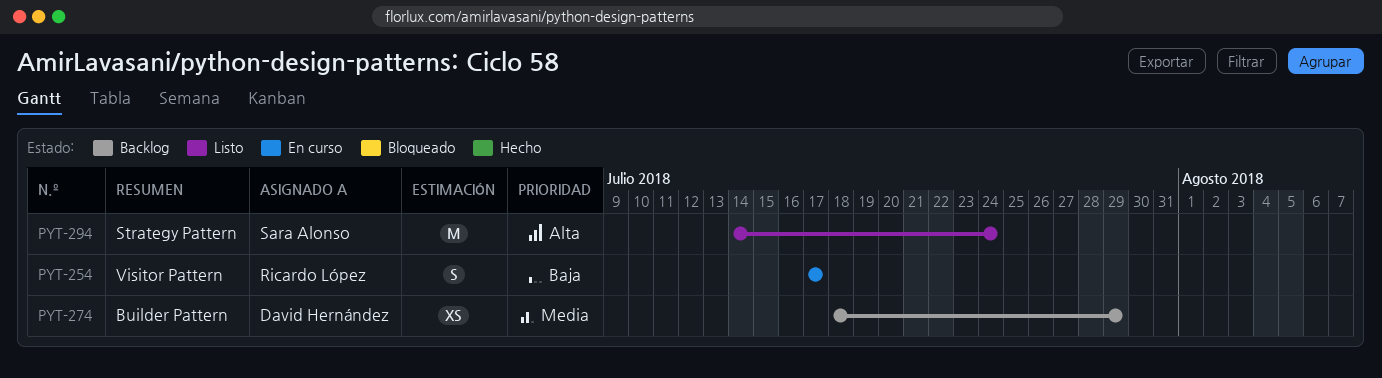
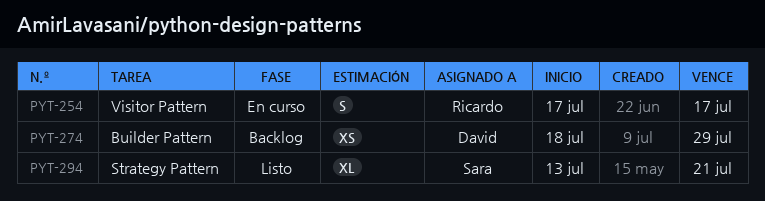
PYT-294, estimate: M -> XL
PYT-294, start: Jul 14 -> Jul 13
PYT-294, due: Jul 24 -> Jul 21

